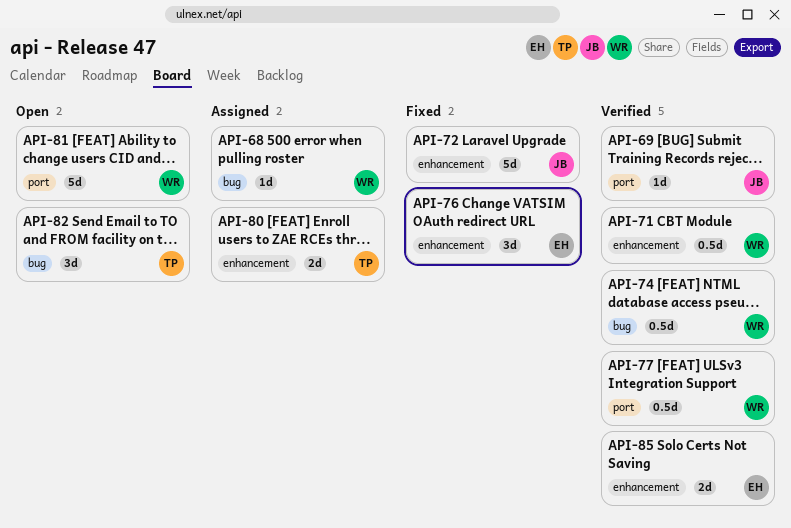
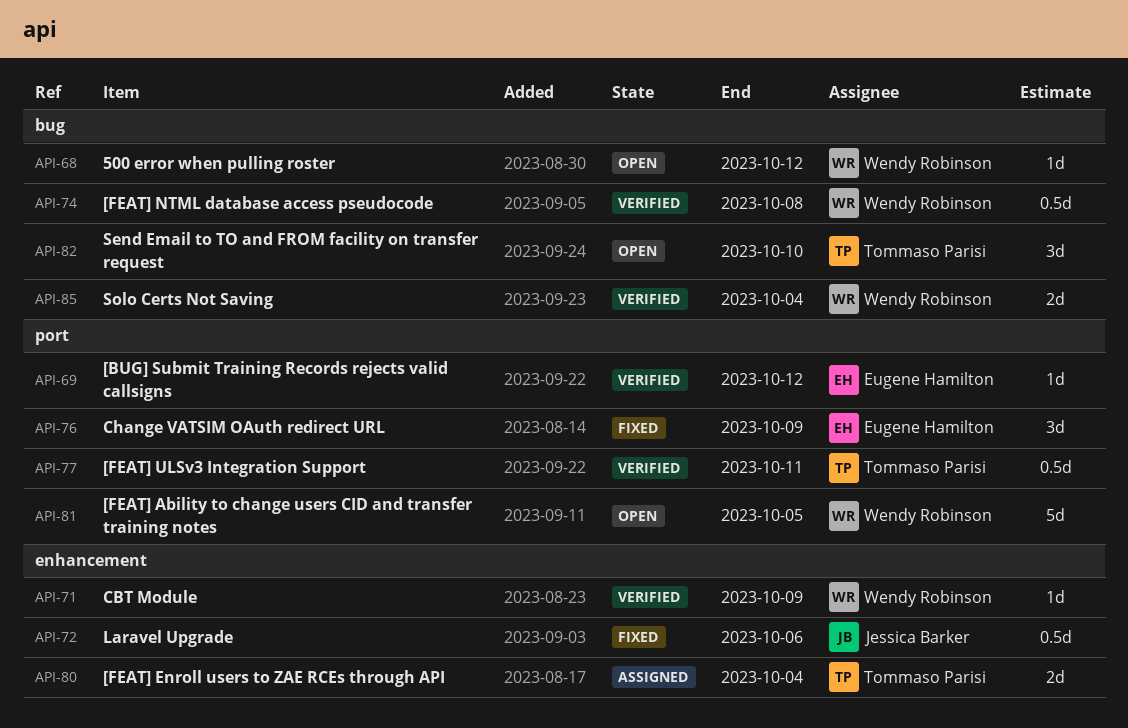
API-68, status: Assigned -> Open
API-69, owner: Jessica Barker -> Eugene Hamilton
API-71, estimate: 0.5d -> 1d
API-72, estimate: 5d -> 0.5d
API-76, label: enhancement -> port
API-77, owner: Wendy Robinson -> Tommaso Parisi
API-85, owner: Eugene Hamilton -> Wendy Robinson
API-85, label: enhancement -> bug

